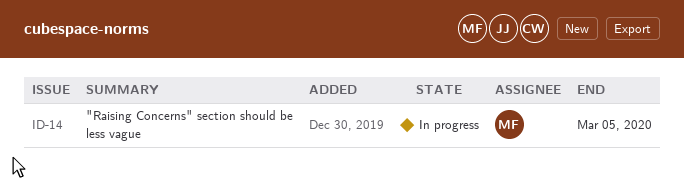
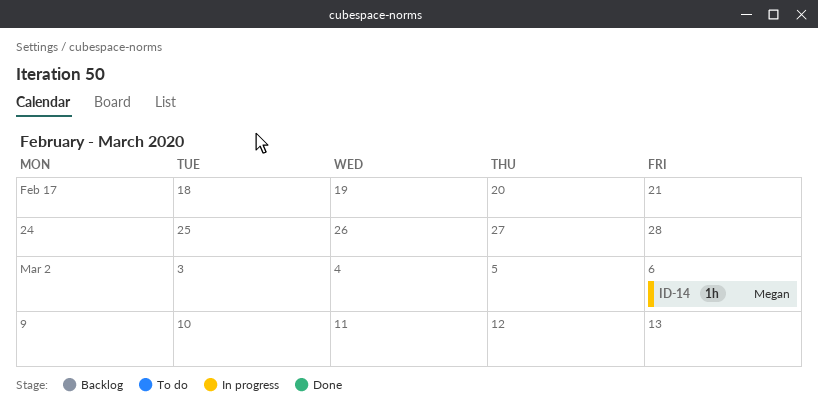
ID-14, due: Mar 5 -> Mar 6

